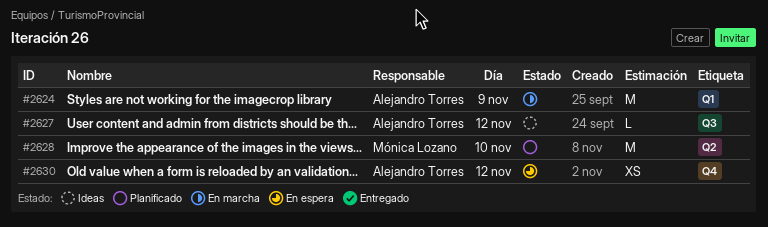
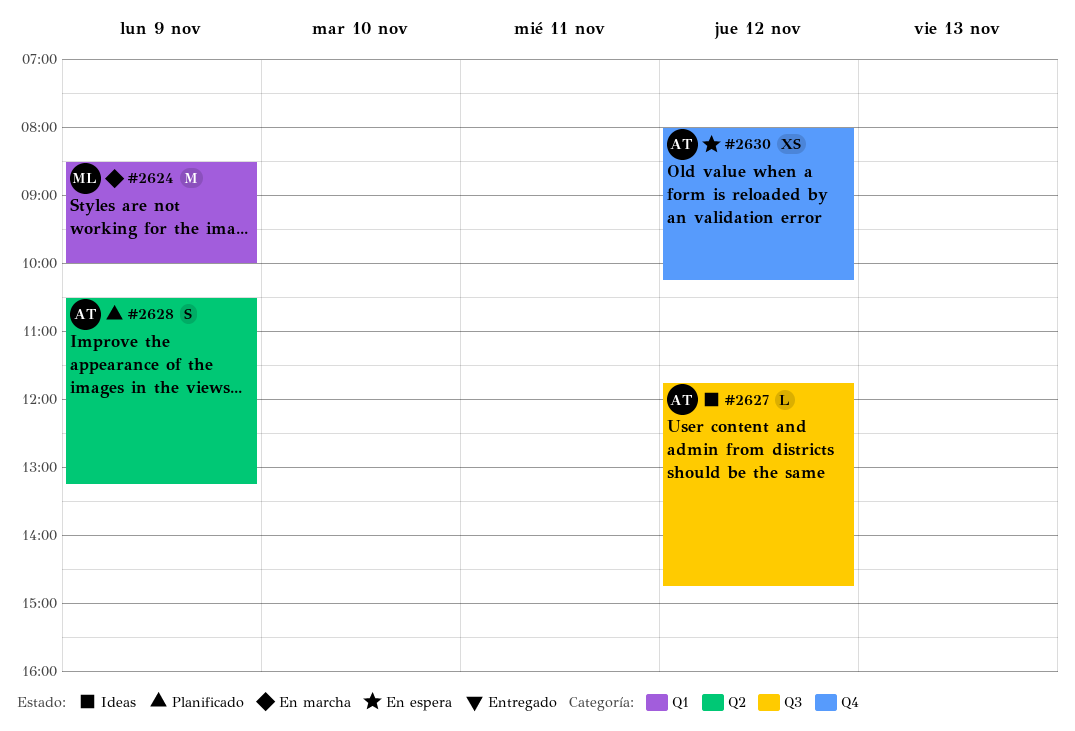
#2624, owner: Alejandro Torres -> Mónica Lozano
#2628, owner: Mónica Lozano -> Alejandro Torres
#2628, estimate: M -> S
#2628, day: Nov 10 -> Nov 9

